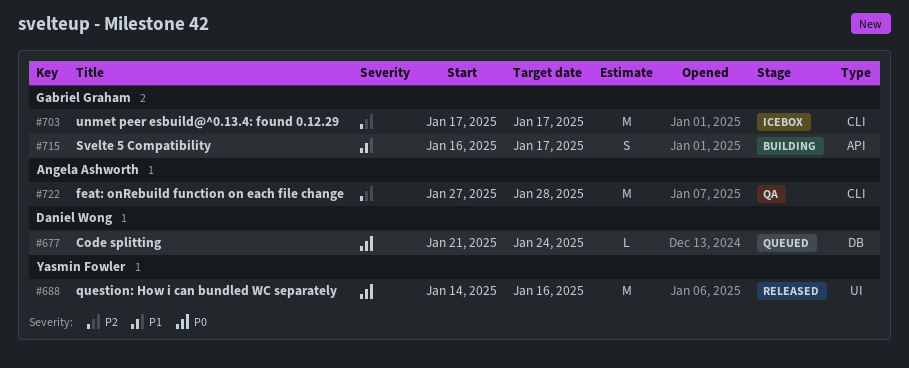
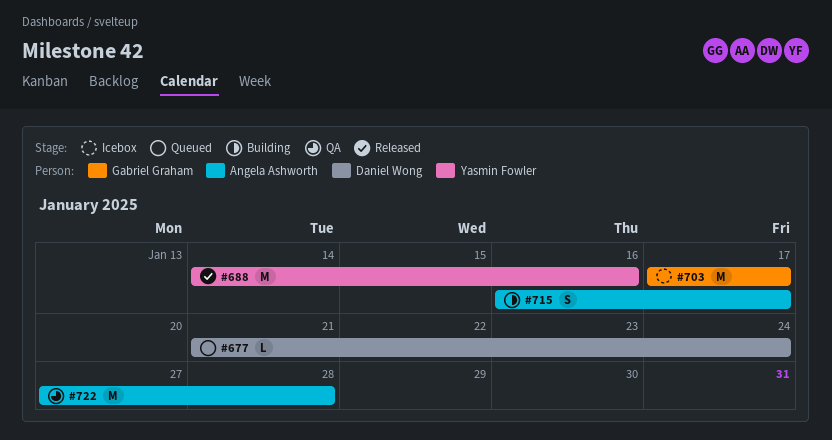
#715, owner: Gabriel Graham -> Angela Ashworth

